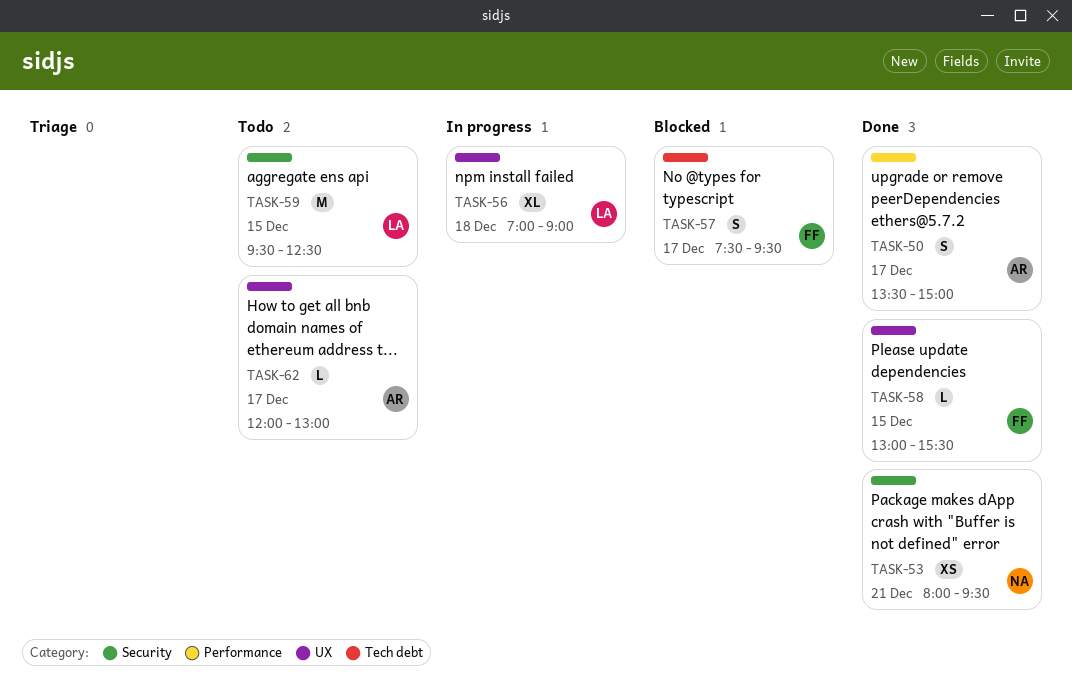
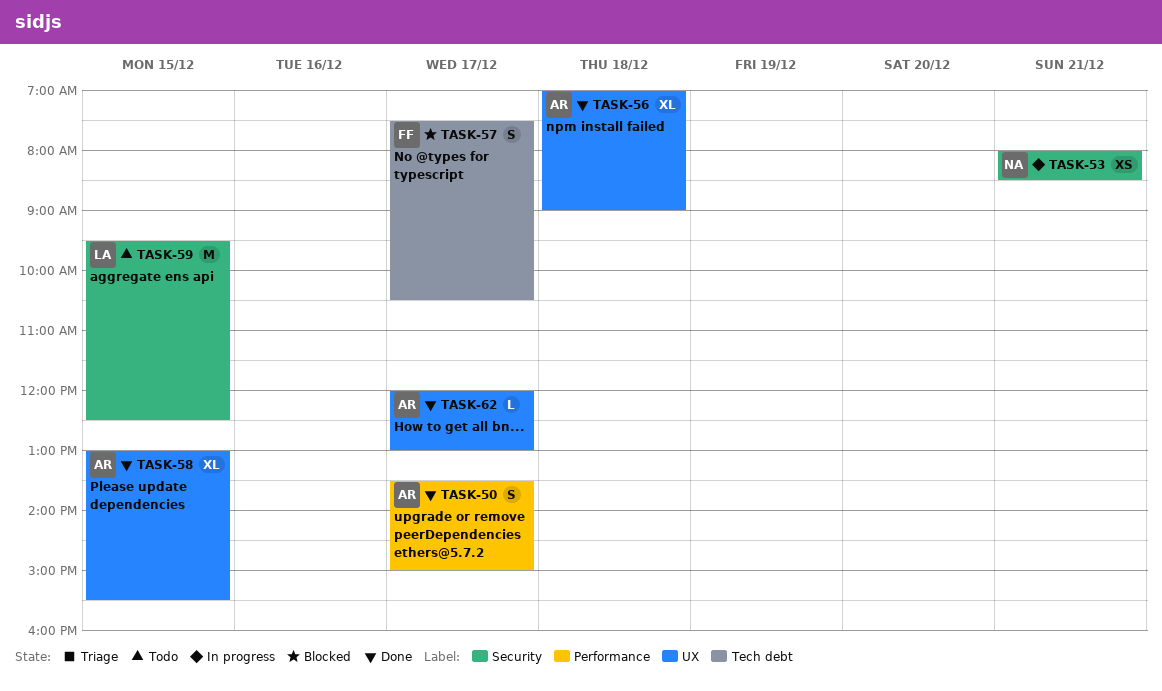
TASK-53, status: Done -> In progress
TASK-53, ends: 09:30 -> 08:30
TASK-56, status: In progress -> Done
TASK-56, owner: LA -> AR
TASK-57, ends: 09:30 -> 10:30
TASK-58, owner: FF -> AR
TASK-58, estimate: L -> XL
TASK-62, status: Todo -> Done

